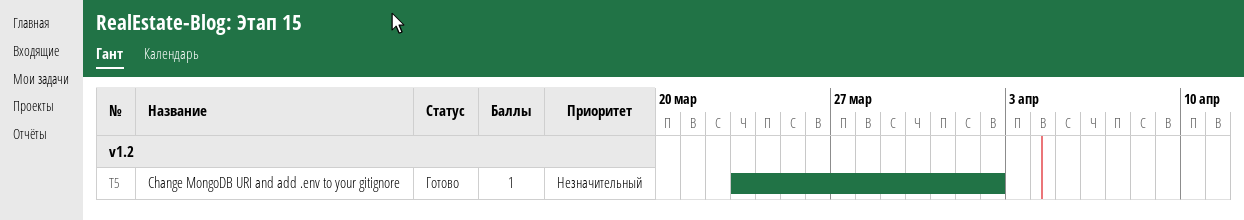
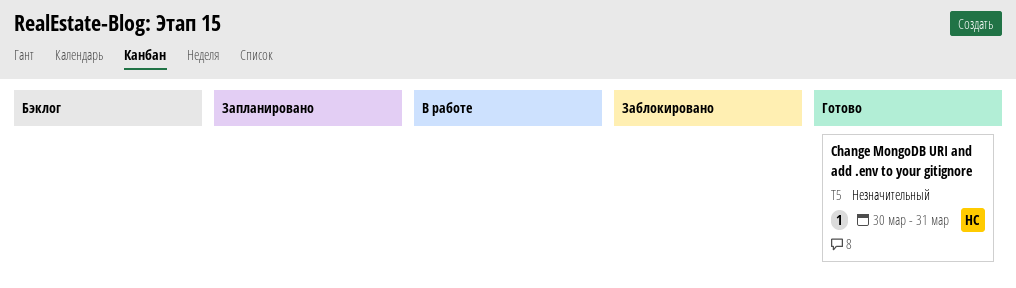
T5, start: Mar 23 -> Mar 30
T5, due: Apr 2 -> Mar 31

